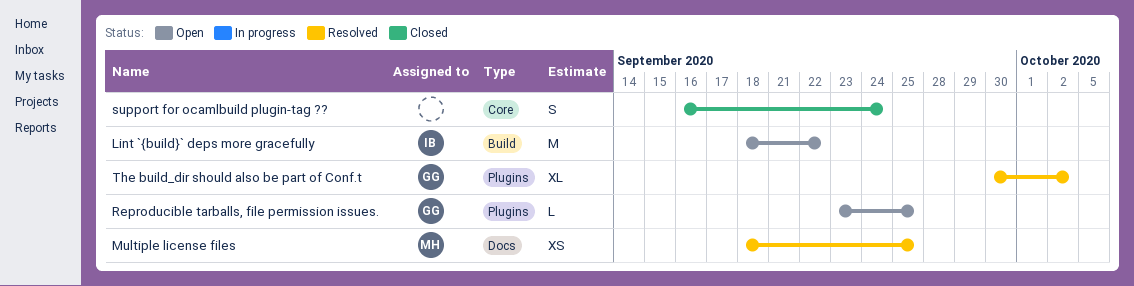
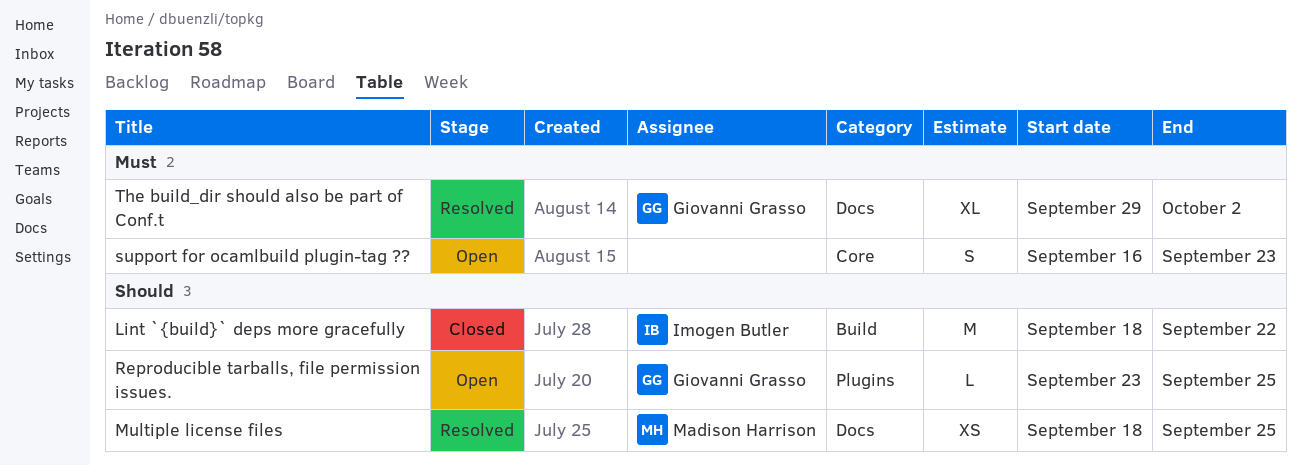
Lint `{build}` deps more gracefully, status: Open -> Closed
support for ocamlbuild plugin-tag ??, status: Closed -> Open
support for ocamlbuild plugin-tag ??, due: Sep 24 -> Sep 23
The build_dir should also be part of Conf.t, label: Plugins -> Docs
The build_dir should also be part of Conf.t, start: Sep 30 -> Sep 29

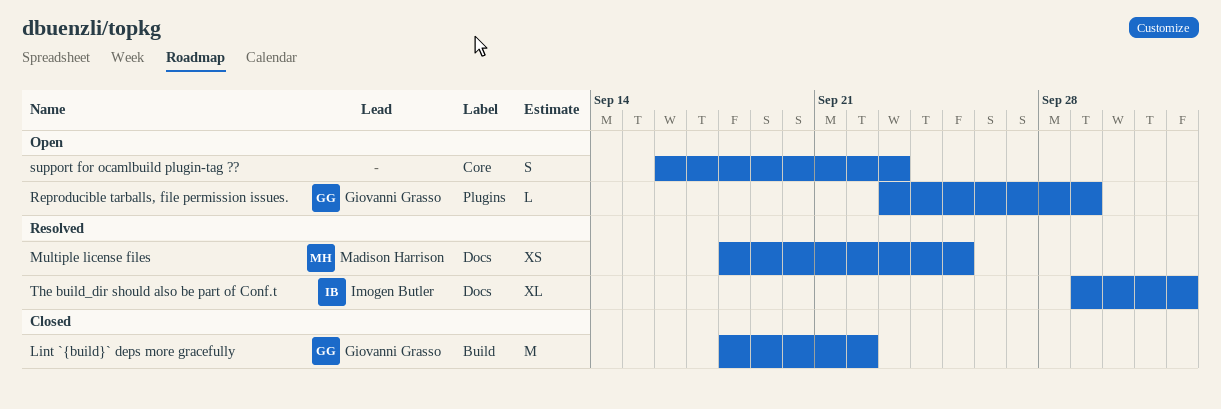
Lint `{build}` deps more gracefully, owner: Imogen Butler -> Giovanni Grasso
Reproducible tarballs, file permission issues., due: Sep 25 -> Sep 29
The build_dir should also be part of Conf.t, owner: Giovanni Grasso -> Imogen Butler

